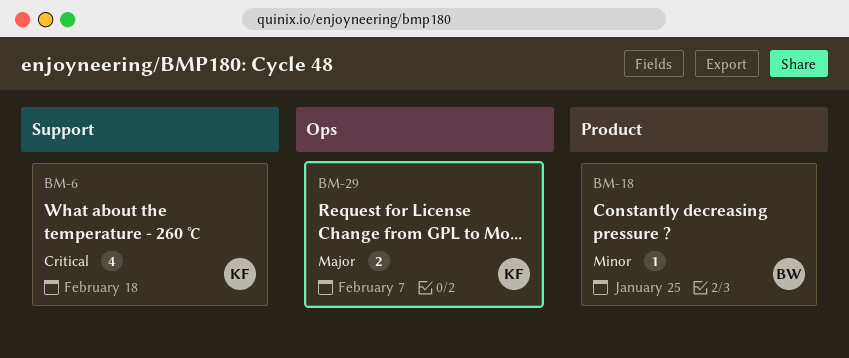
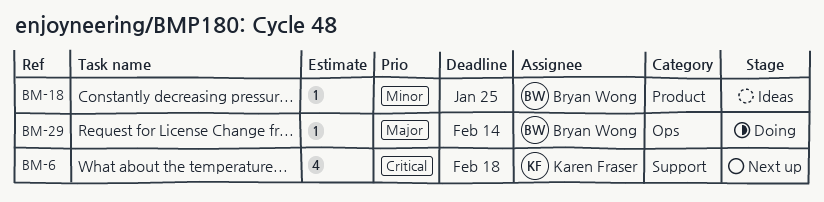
BM-29, owner: Karen Fraser -> Bryan Wong
BM-29, estimate: 2 -> 1
BM-29, due: Feb 7 -> Feb 14

